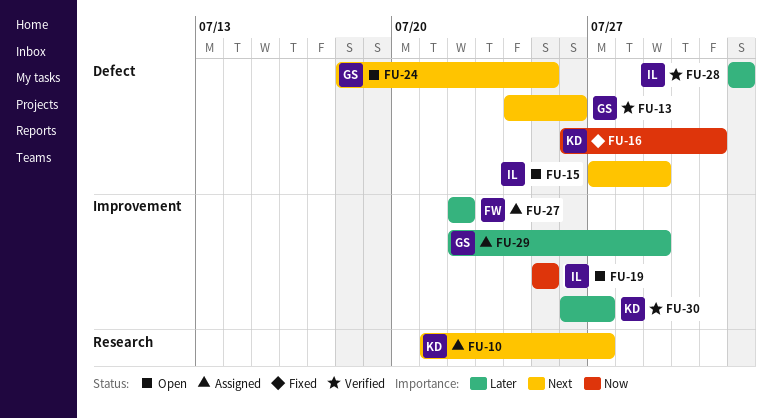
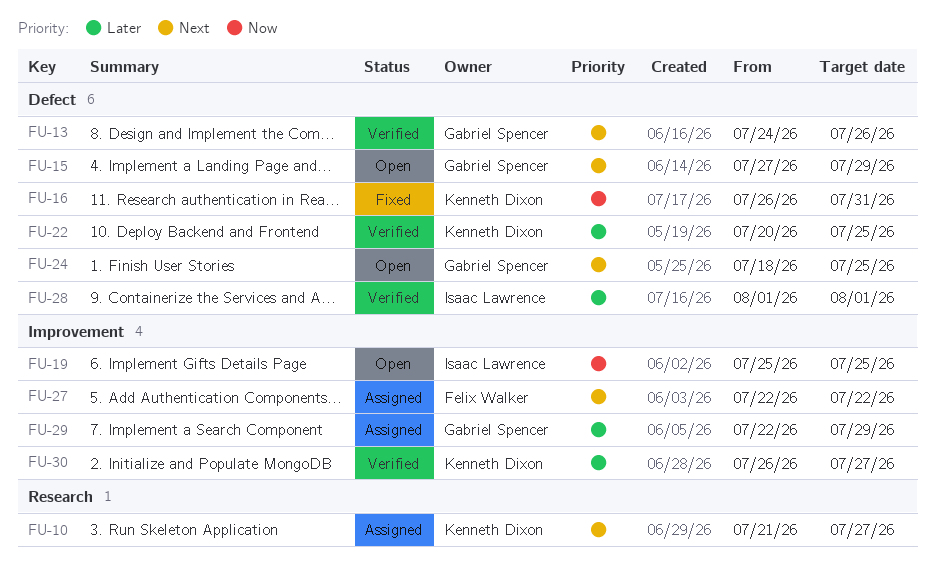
FU-15, owner: Isaac Lawrence -> Gabriel Spencer
FU-22: none -> present
FU-27, priority: Later -> Next

